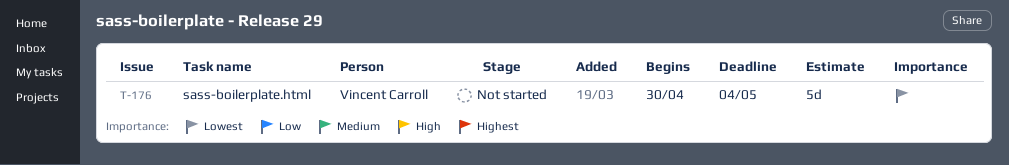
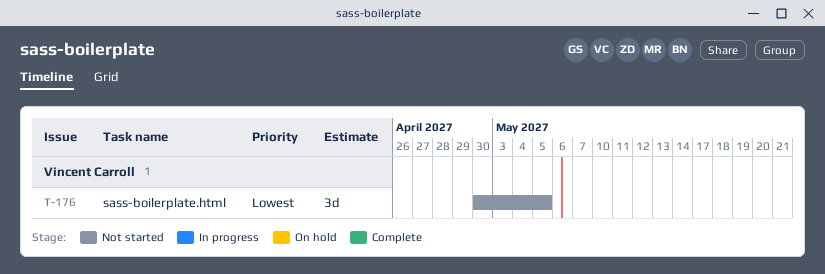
T-176, estimate: 5d -> 3d
T-176, due: May 4 -> May 5

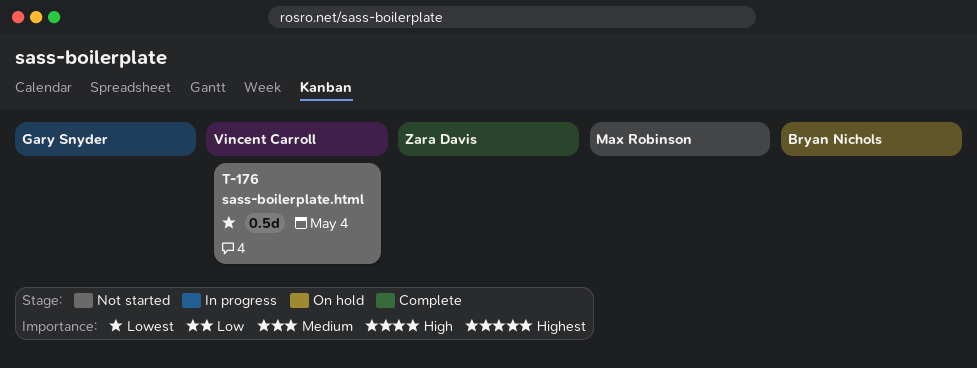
T-176, estimate: 3d -> 0.5d
T-176, due: May 5 -> May 4

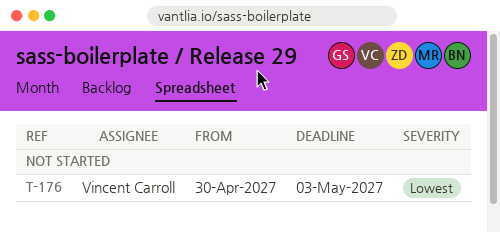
T-176, due: May 4 -> May 3

